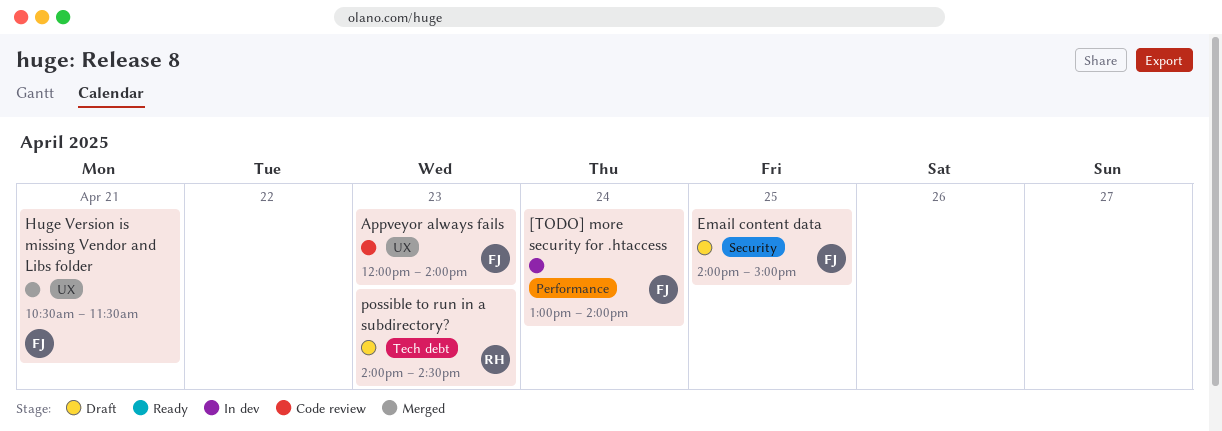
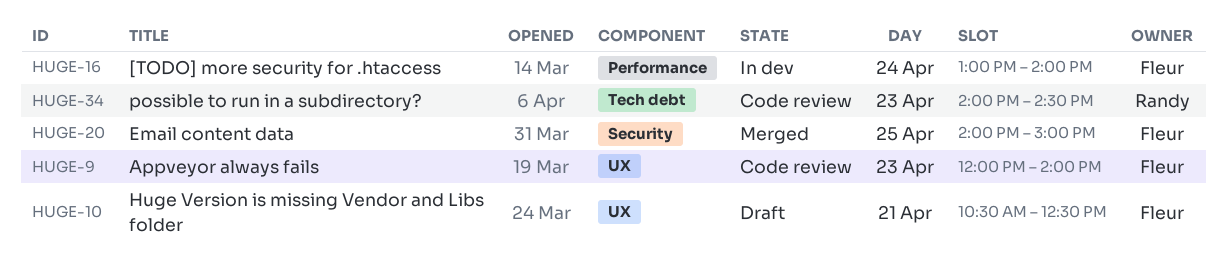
Email content data, status: Draft -> Merged
Huge Version is missing Vendor and Libs folder, status: Merged -> Draft
Huge Version is missing Vendor and Libs folder, ends: 11:30 -> 12:30
possible to run in a subdirectory?, status: Draft -> Code review

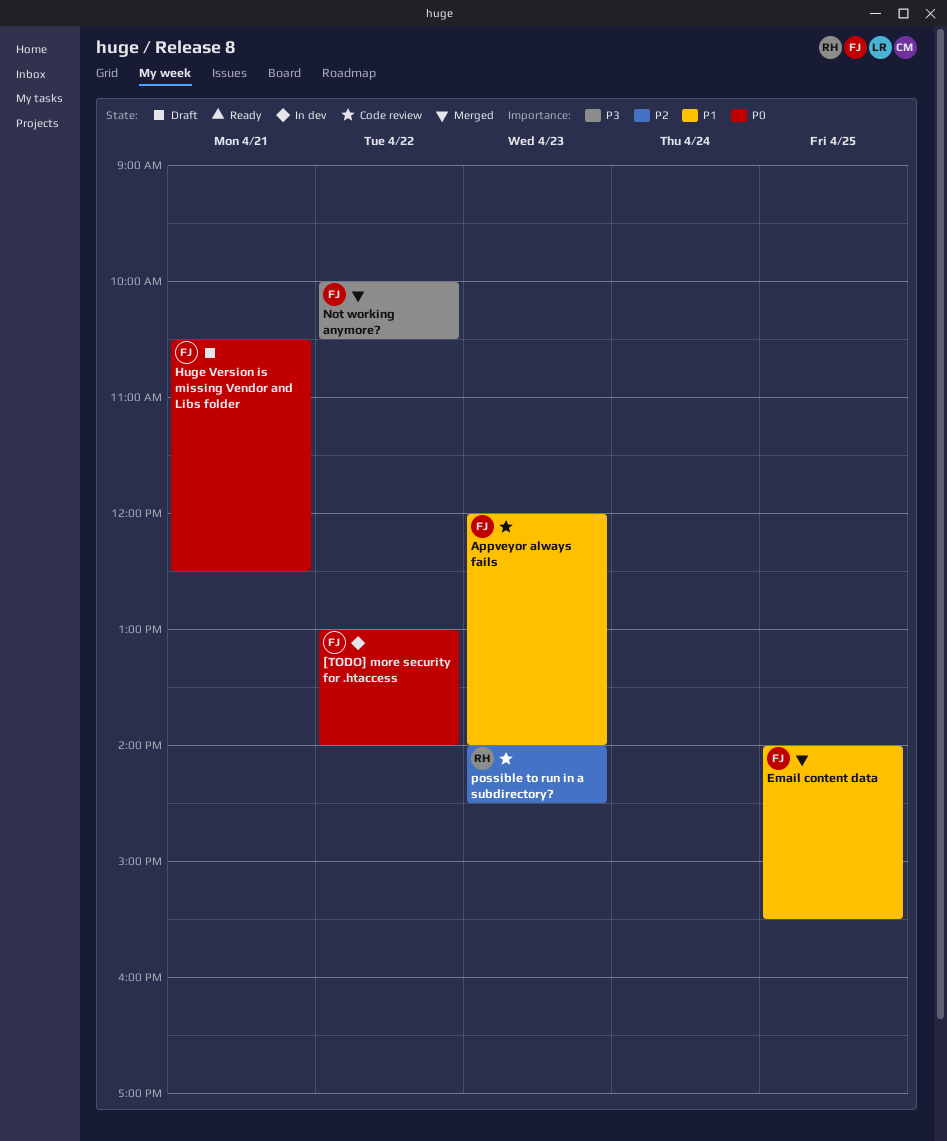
[TODO] more security for .htaccess, day: Apr 24 -> Apr 22
Email content data, ends: 15:00 -> 15:30
Not working anymore?: none -> present

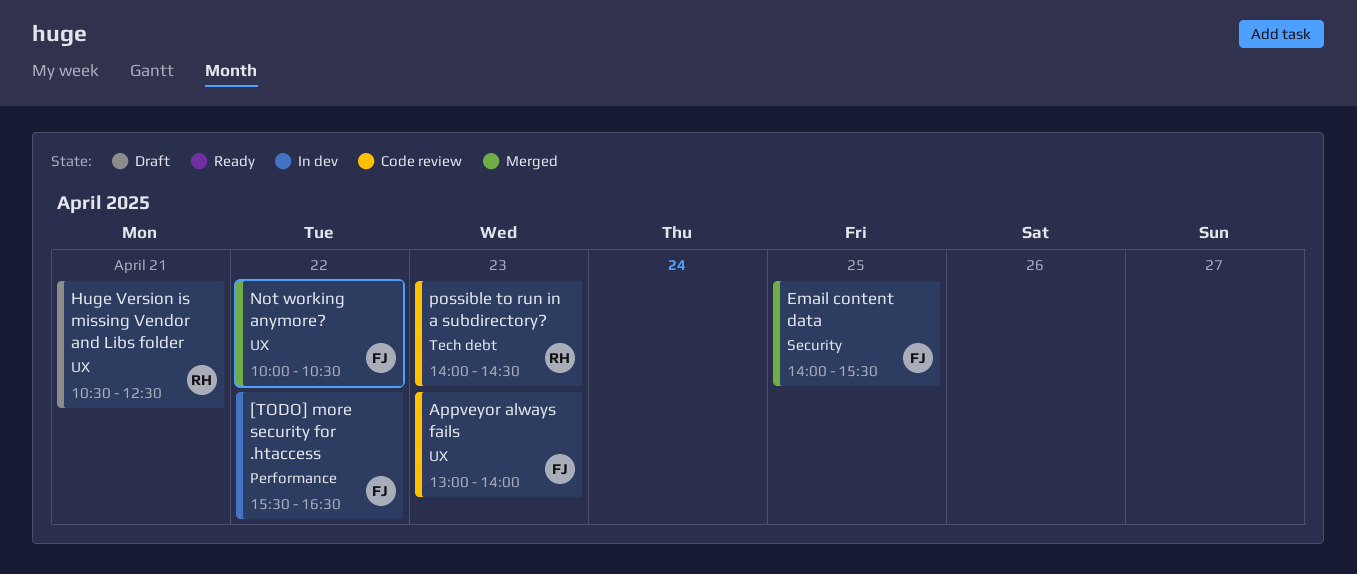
[TODO] more security for .htaccess, begins: 13:00 -> 15:30
[TODO] more security for .htaccess, ends: 14:00 -> 16:30
Appveyor always fails, begins: 12:00 -> 13:00
Huge Version is missing Vendor and Libs folder, owner: FJ -> RH

